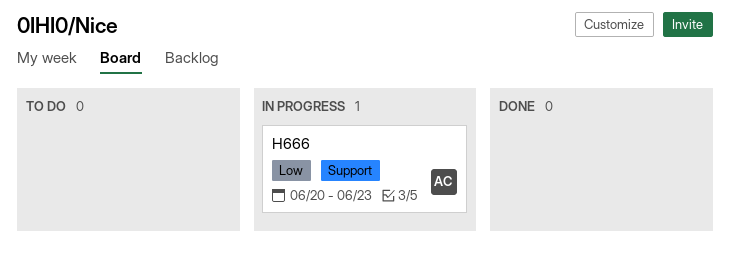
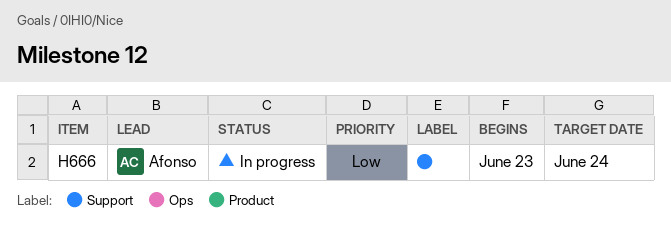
H666, start: Jun 20 -> Jun 23
H666, due: Jun 23 -> Jun 24

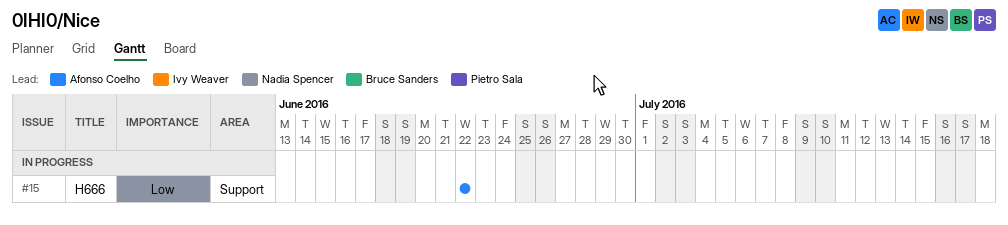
H666, start: Jun 23 -> Jun 22
H666, due: Jun 24 -> Jun 22

